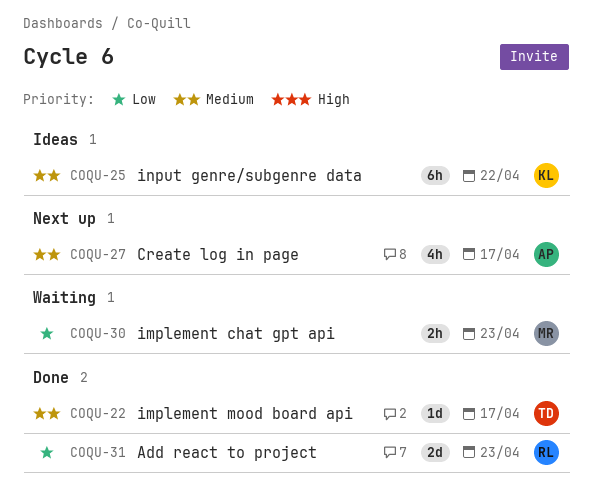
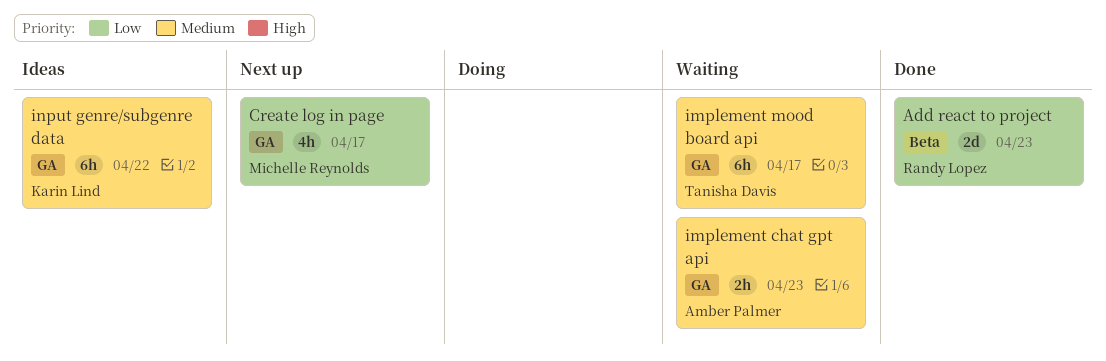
Create log in page, owner: Amber Palmer -> Michelle Reynolds
Create log in page, priority: Medium -> Low
implement chat gpt api, owner: Michelle Reynolds -> Amber Palmer
implement chat gpt api, priority: Low -> Medium
implement mood board api, status: Done -> Waiting
implement mood board api, estimate: 1d -> 6h

